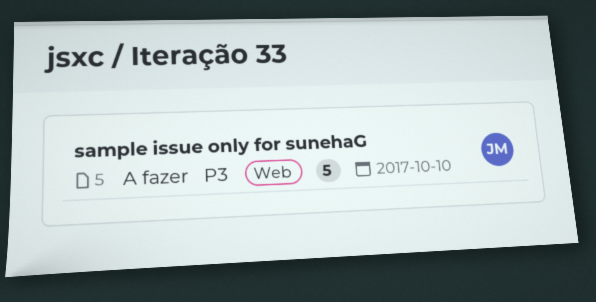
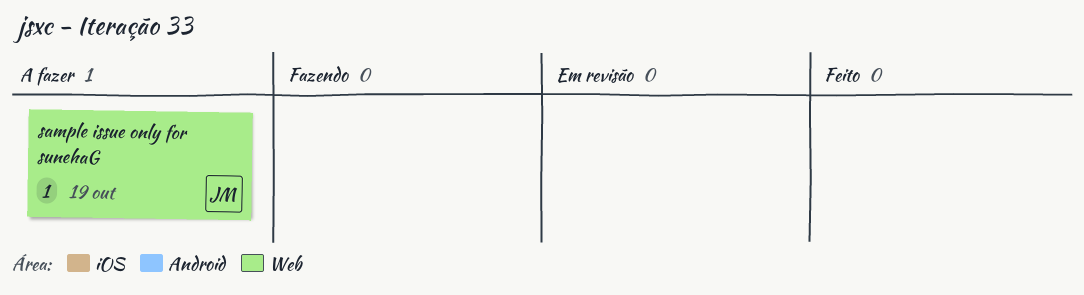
sample issue only for sunehaG, estimate: 5 -> 1
sample issue only for sunehaG, due: Oct 10 -> Oct 19

